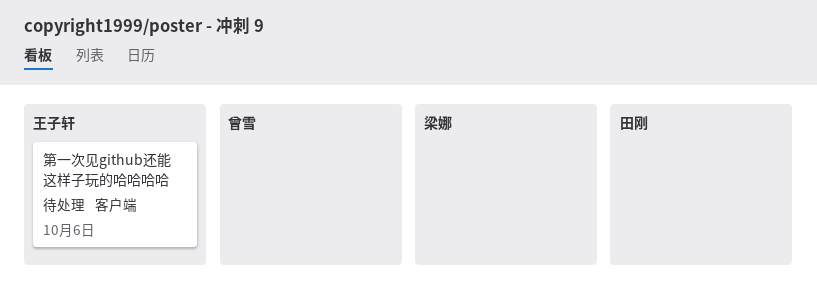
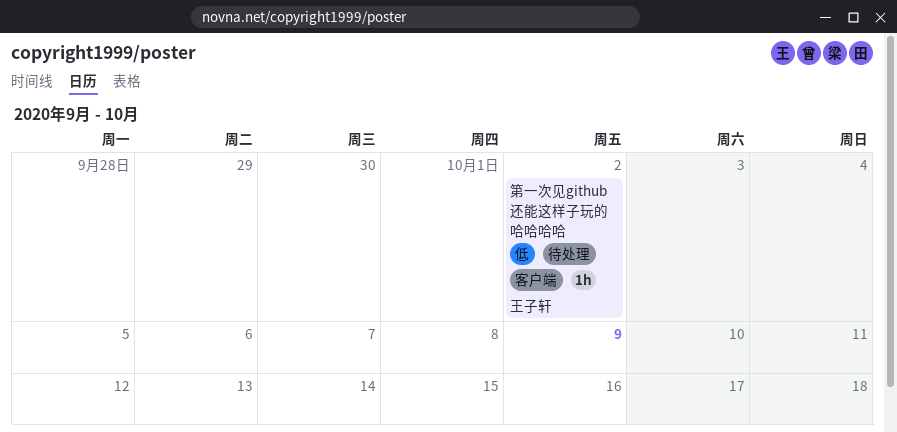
第一次见github还能这样子玩的哈哈哈哈, due: Oct 6 -> Oct 2

